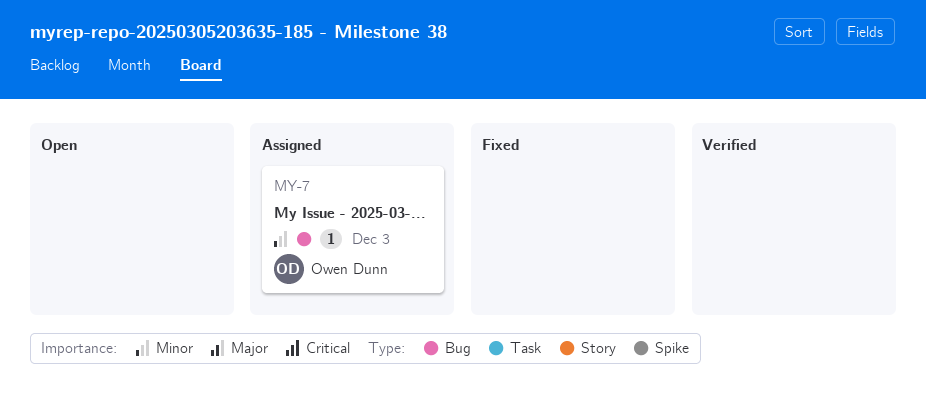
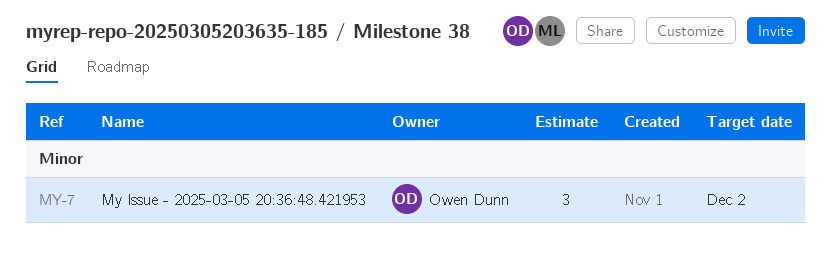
MY-7, estimate: 1 -> 3
MY-7, due: Dec 3 -> Dec 2

